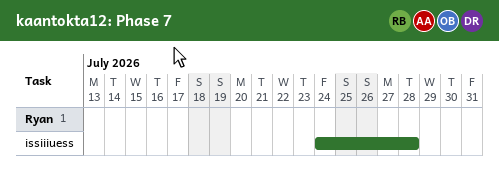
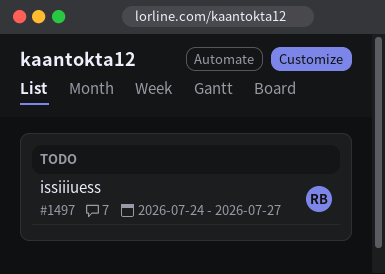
issiiiuess, due: Jul 28 -> Jul 27

